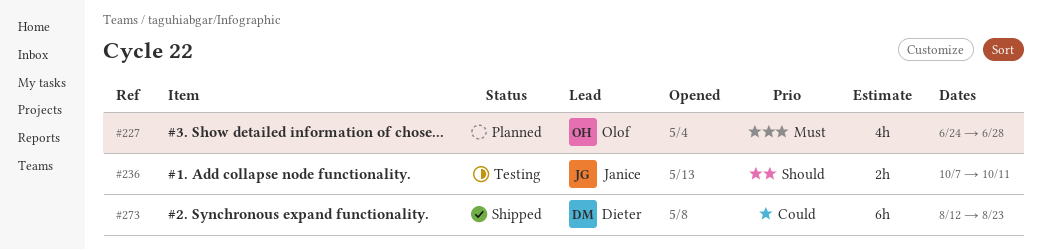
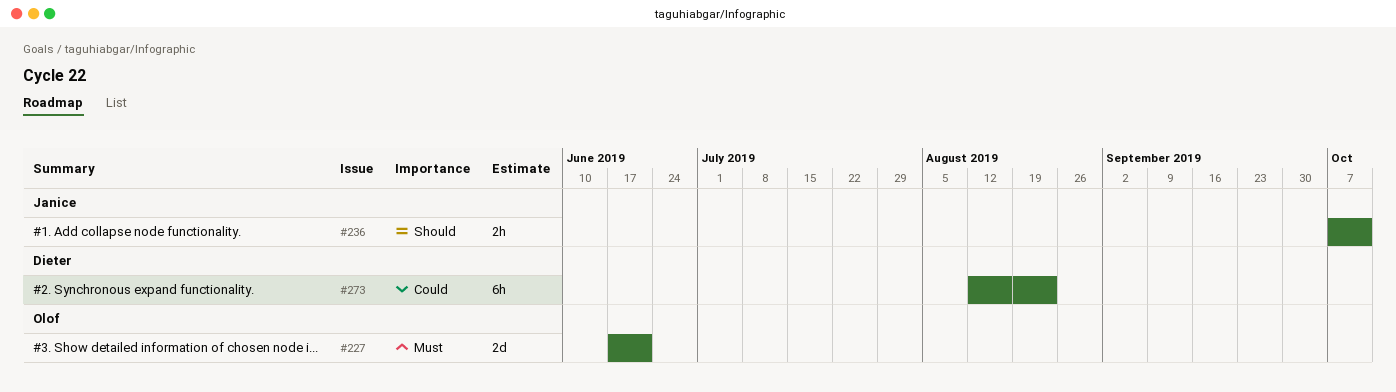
#227, estimate: 4h -> 2d
#227, start: Jun 24 -> Jun 17
#227, due: Jun 28 -> Jun 21

